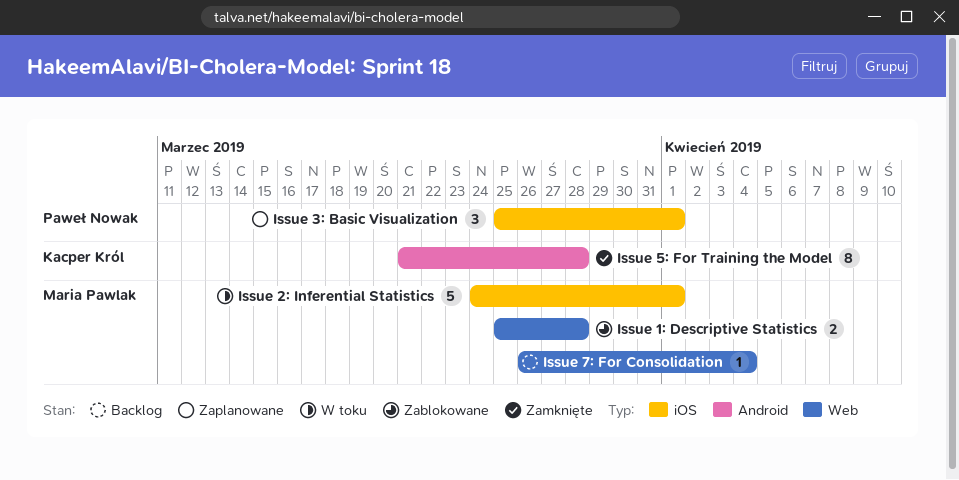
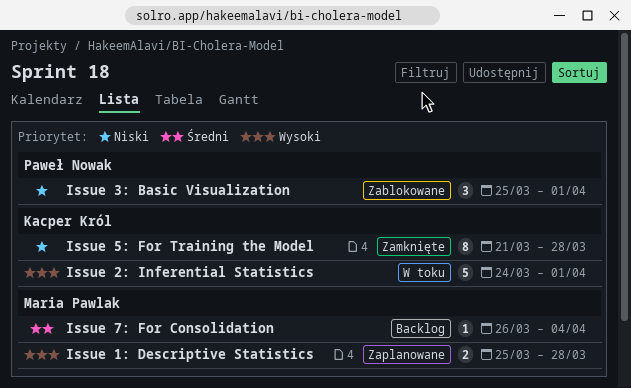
Issue 1: Descriptive Statistics, status: Zablokowane -> Zaplanowane
Issue 2: Inferential Statistics, owner: Maria Pawlak -> Kacper Król
Issue 3: Basic Visualization, status: Zaplanowane -> Zablokowane

